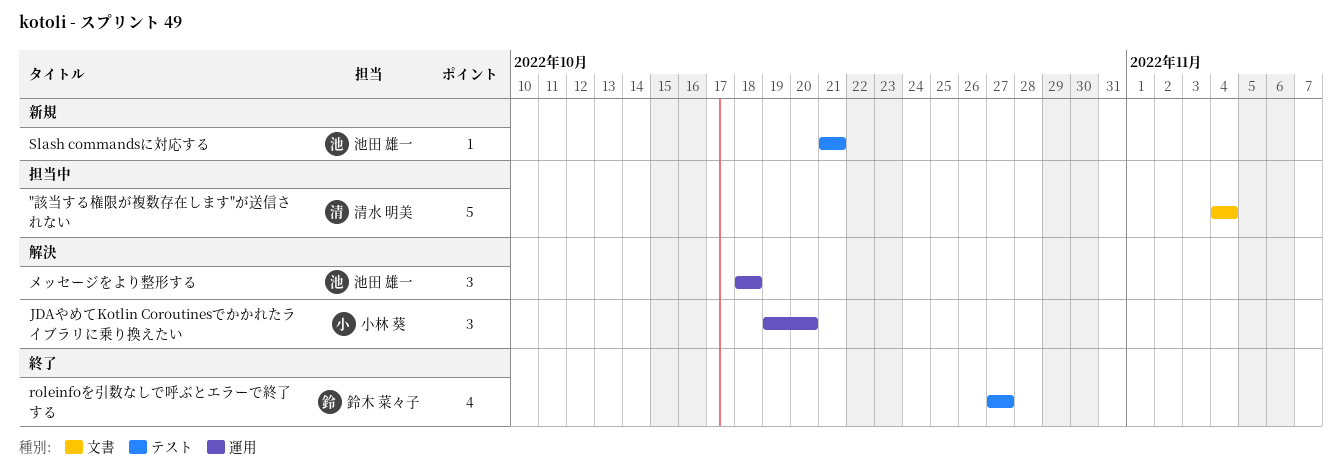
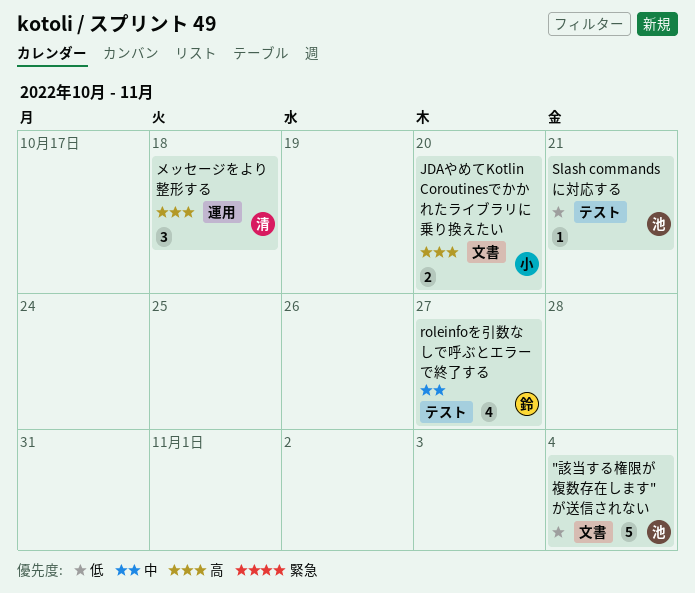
"該当する権限が複数存在します"が送信されない, owner: 清水 明美 -> 池田 雄一
JDAやめてKotlin Coroutinesでかかれたライブラリに乗り換えたい, label: 運用 -> 文書
JDAやめてKotlin Coroutinesでかかれたライブラリに乗り換えたい, estimate: 3 -> 2
メッセージをより整形する, owner: 池田 雄一 -> 清水 明美

